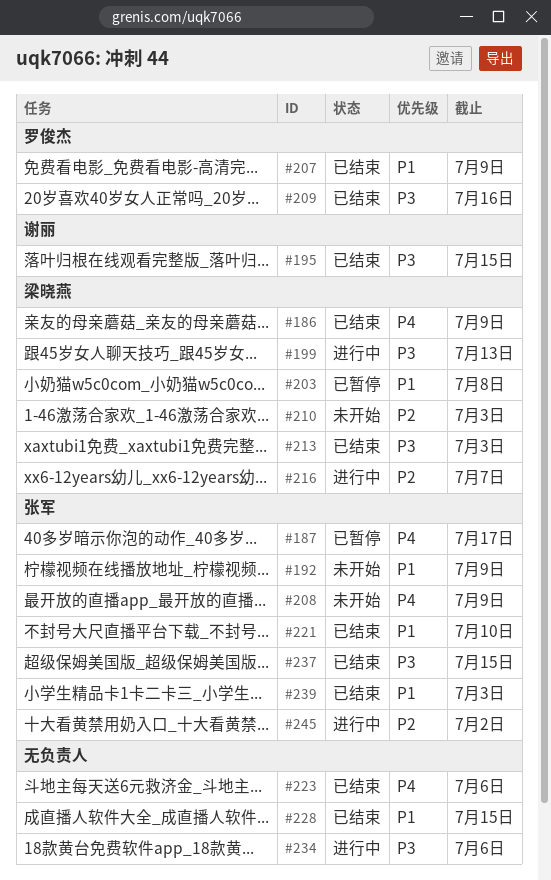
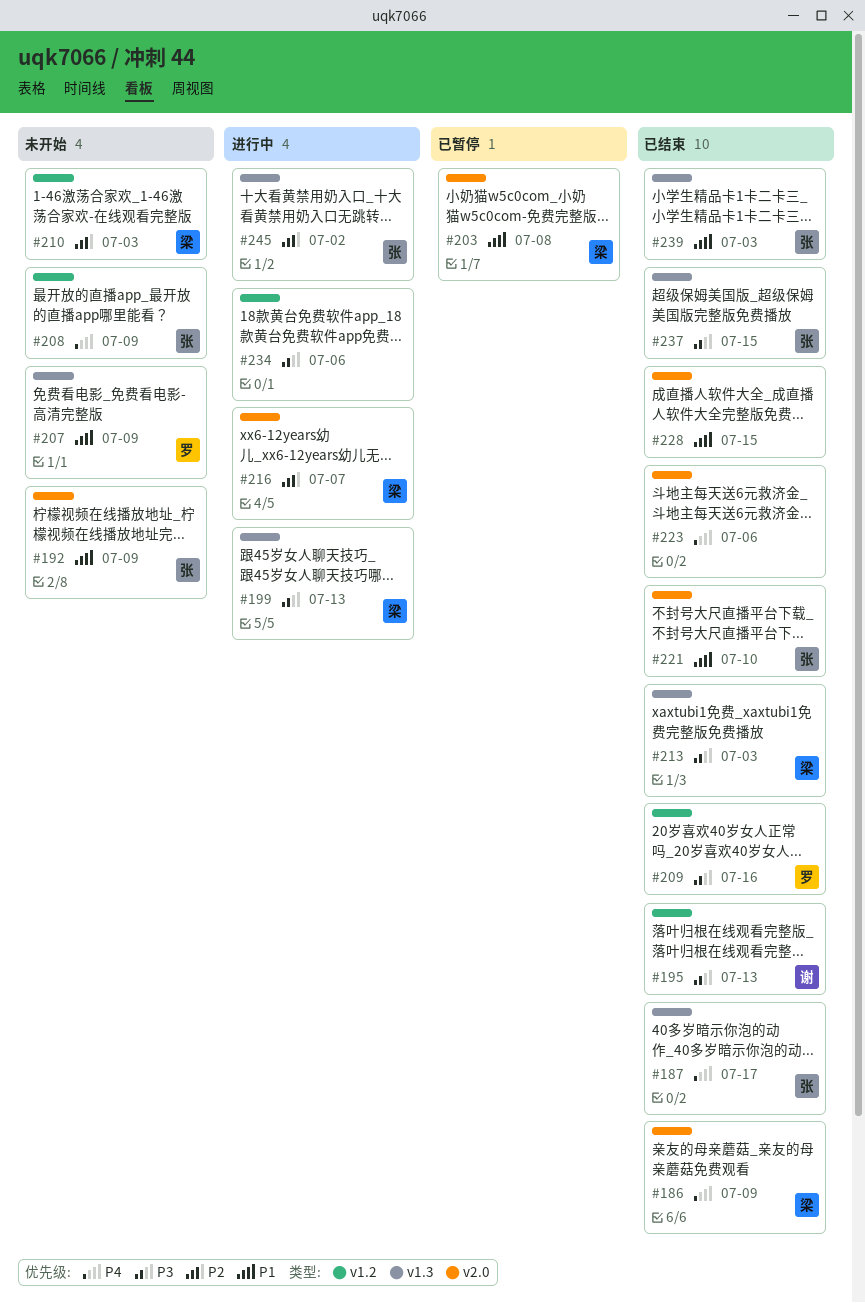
#187, status: 已暂停 -> 已结束
#195, due: Jul 15 -> Jul 13
#207, status: 已结束 -> 未开始

